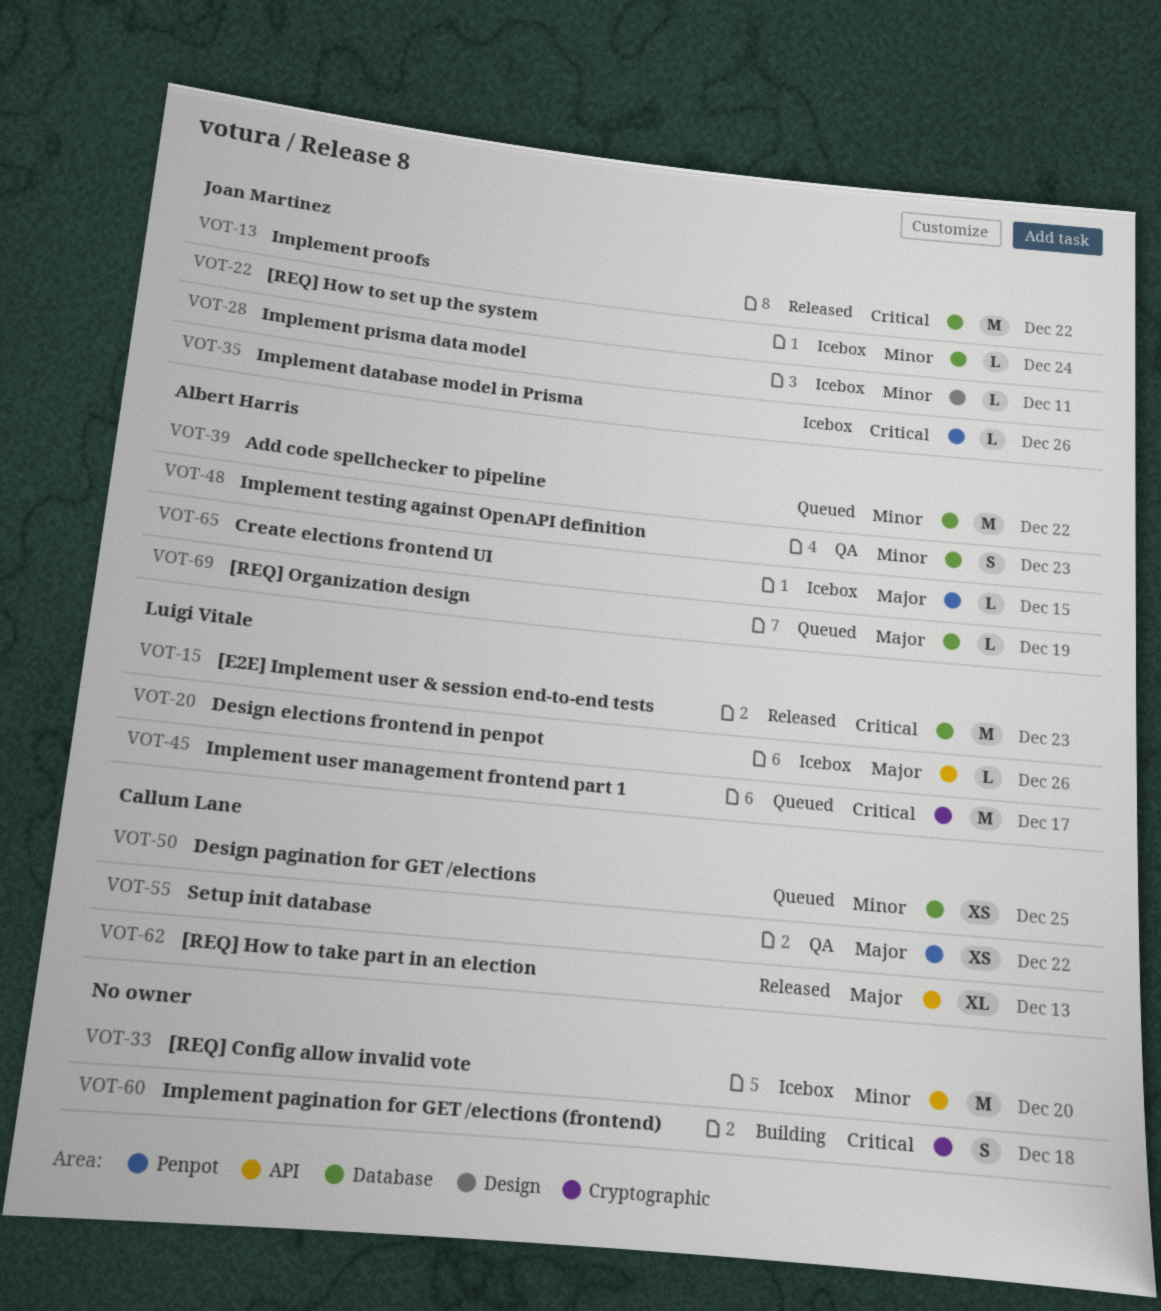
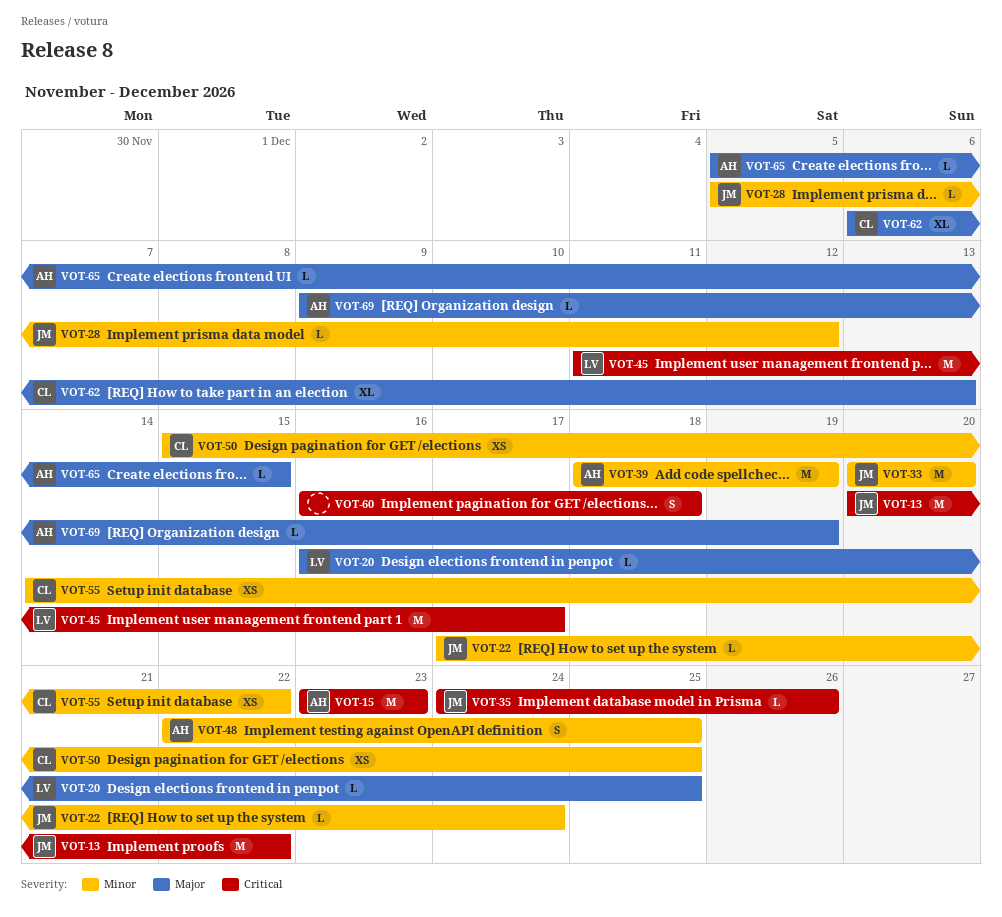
VOT-15, owner: Luigi Vitale -> Albert Harris
VOT-20, due: Dec 26 -> Dec 25
VOT-28, due: Dec 11 -> Dec 12
VOT-33, owner: none -> Joan Martinez
VOT-39, due: Dec 22 -> Dec 19
VOT-48, due: Dec 23 -> Dec 25
VOT-55, priority: Major -> Minor

